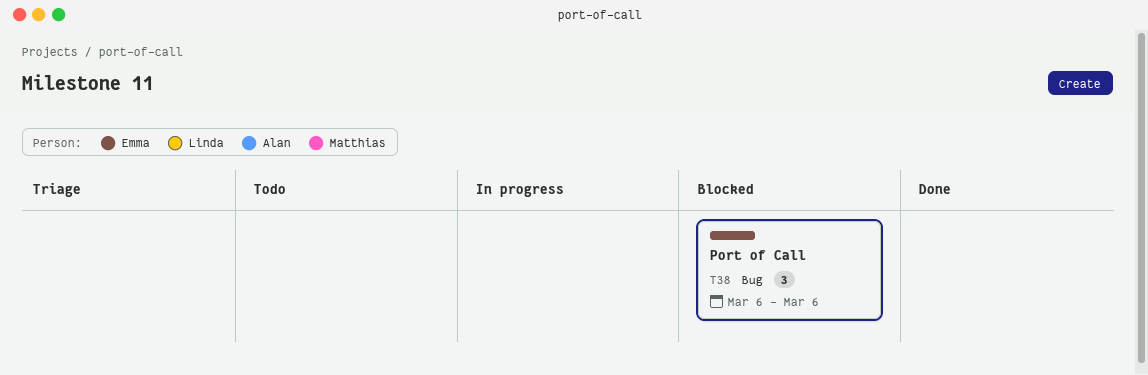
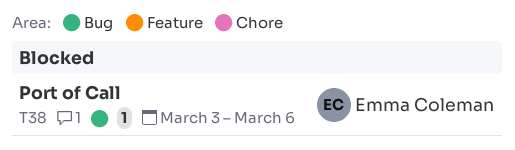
T38, estimate: 3 -> 1
T38, start: Mar 6 -> Mar 3

